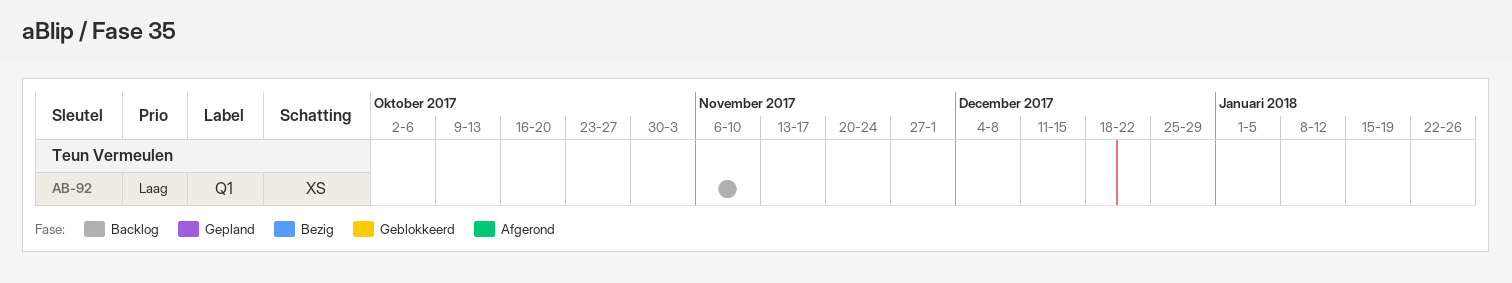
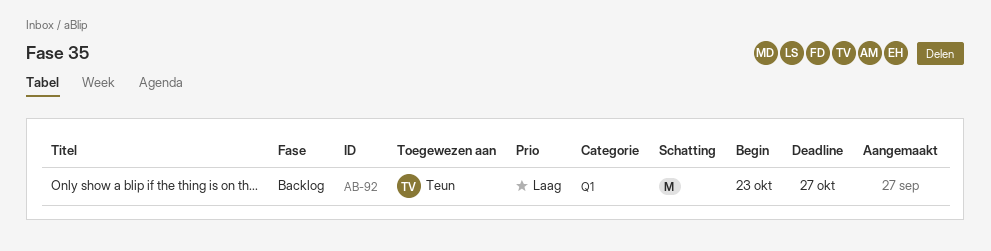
AB-92, estimate: XS -> M
AB-92, start: Nov 6 -> Oct 23
AB-92, due: Nov 10 -> Oct 27

